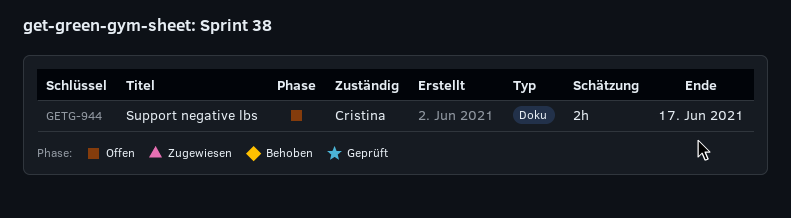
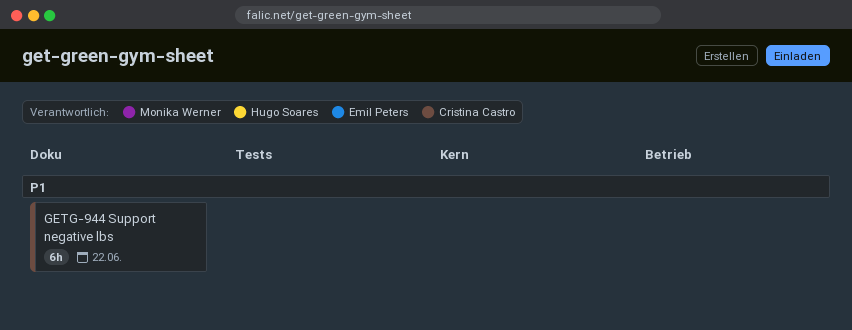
GETG-944, estimate: 2h -> 6h
GETG-944, due: Jun 17 -> Jun 22

